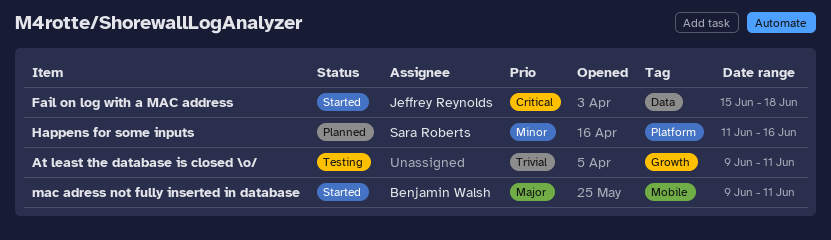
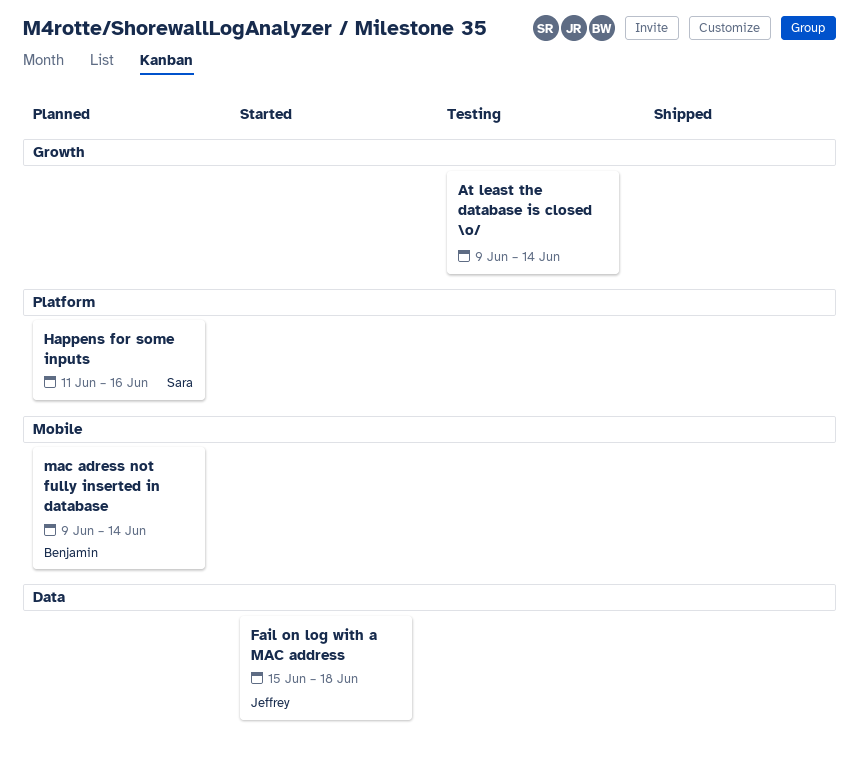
At least the database is closed \o/, due: Jun 11 -> Jun 14
mac adress not fully inserted in database, status: Started -> Planned
mac adress not fully inserted in database, due: Jun 11 -> Jun 14

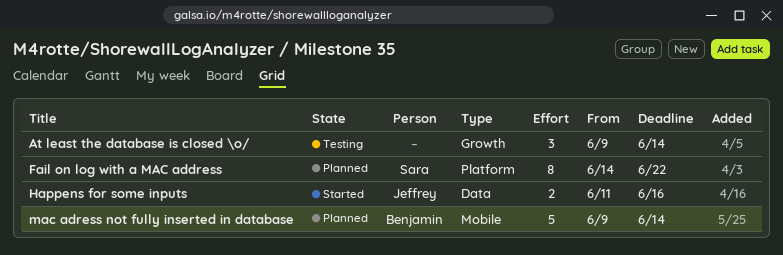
Fail on log with a MAC address, status: Started -> Planned
Fail on log with a MAC address, owner: Jeffrey -> Sara
Fail on log with a MAC address, label: Data -> Platform
Fail on log with a MAC address, start: Jun 15 -> Jun 14
Fail on log with a MAC address, due: Jun 18 -> Jun 22
Happens for some inputs, status: Planned -> Started
Happens for some inputs, owner: Sara -> Jeffrey
Happens for some inputs, label: Platform -> Data

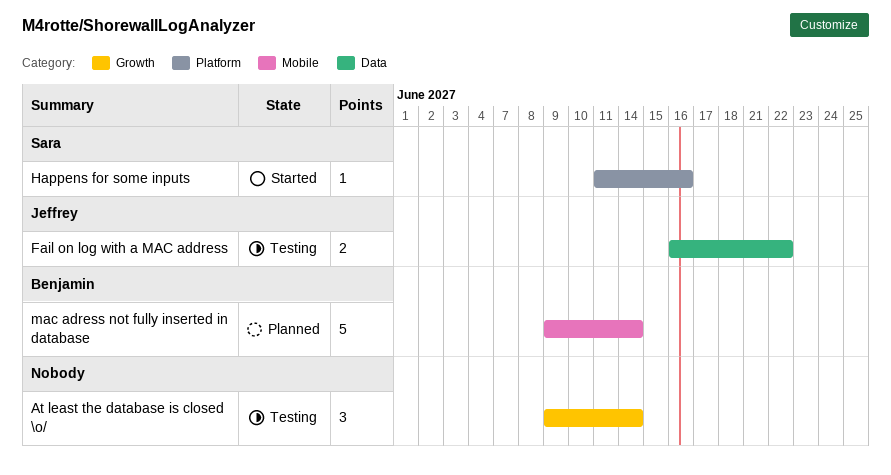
Fail on log with a MAC address, status: Planned -> Testing
Fail on log with a MAC address, owner: Sara -> Jeffrey
Fail on log with a MAC address, label: Platform -> Data
Fail on log with a MAC address, estimate: 8 -> 2
Fail on log with a MAC address, start: Jun 14 -> Jun 16
Happens for some inputs, owner: Jeffrey -> Sara
Happens for some inputs, label: Data -> Platform
Happens for some inputs, estimate: 2 -> 1

